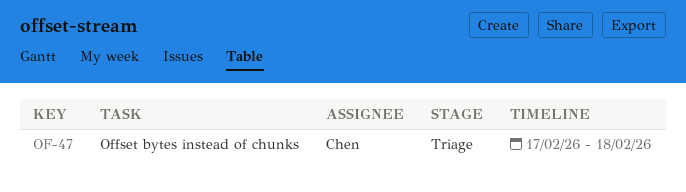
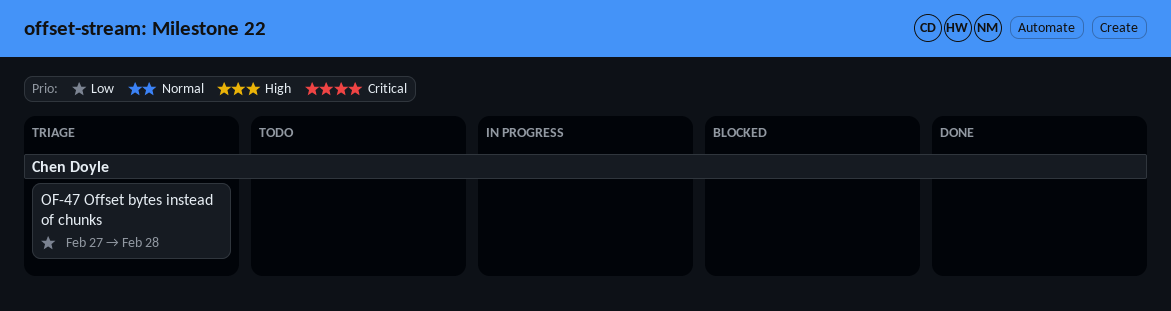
OF-47, start: Feb 17 -> Feb 27
OF-47, due: Feb 18 -> Feb 28

